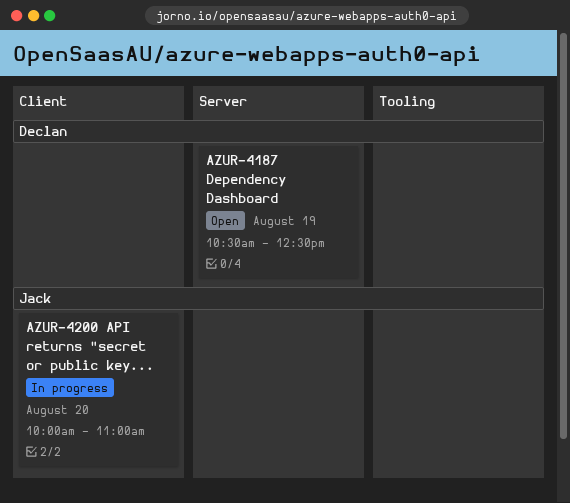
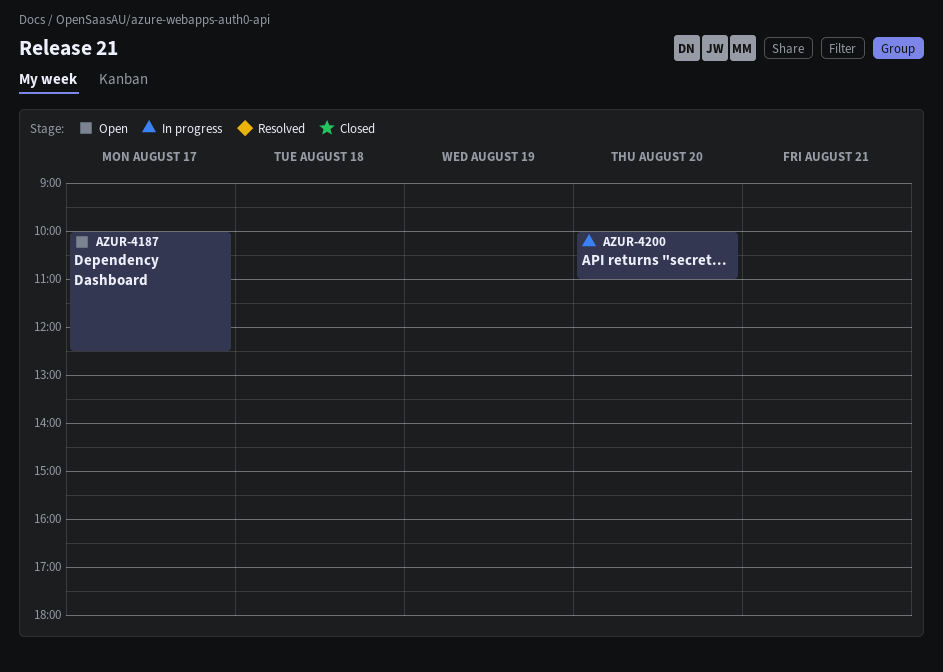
AZUR-4187, day: Aug 19 -> Aug 17
AZUR-4187, begins: 10:30 -> 10:00

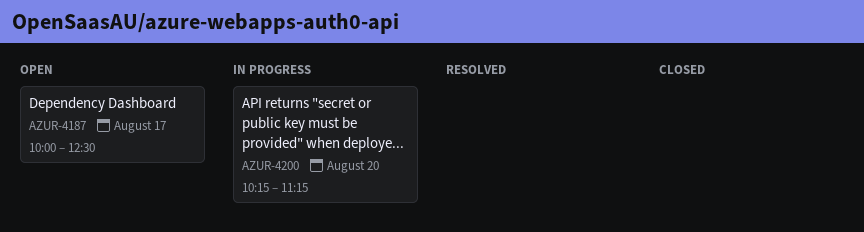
AZUR-4200, begins: 10:00 -> 10:15
AZUR-4200, ends: 11:00 -> 11:15

